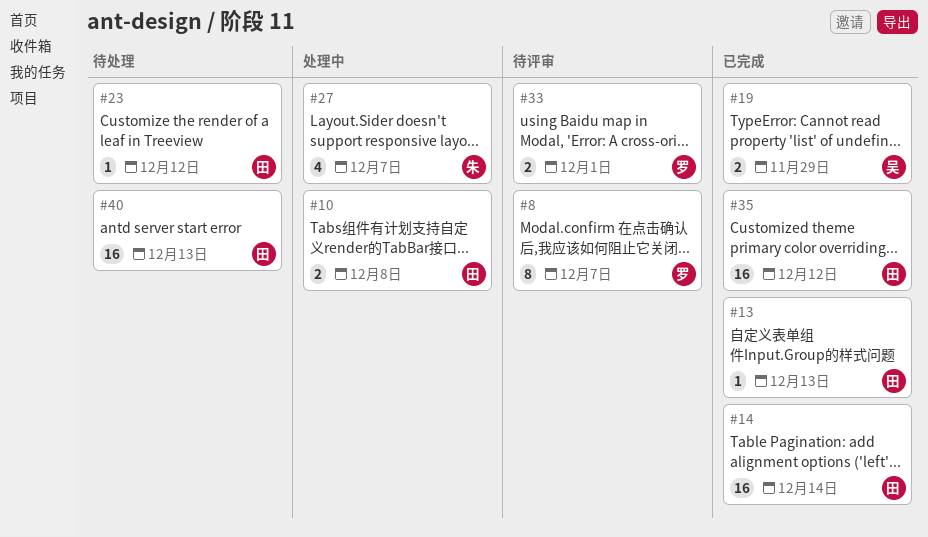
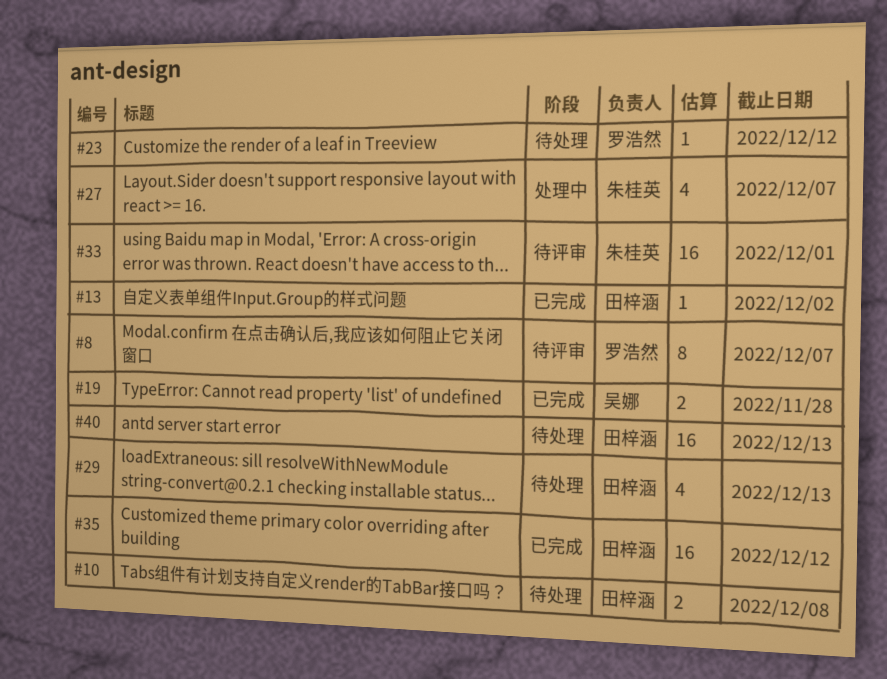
#10, status: 处理中 -> 待处理
#13, due: Dec 13 -> Dec 2
#14: present -> none
#19, due: Nov 29 -> Nov 28
#23, owner: 田梓涵 -> 罗浩然
#29: none -> present
#33, owner: 罗浩然 -> 朱桂英
#33, estimate: 2 -> 16

